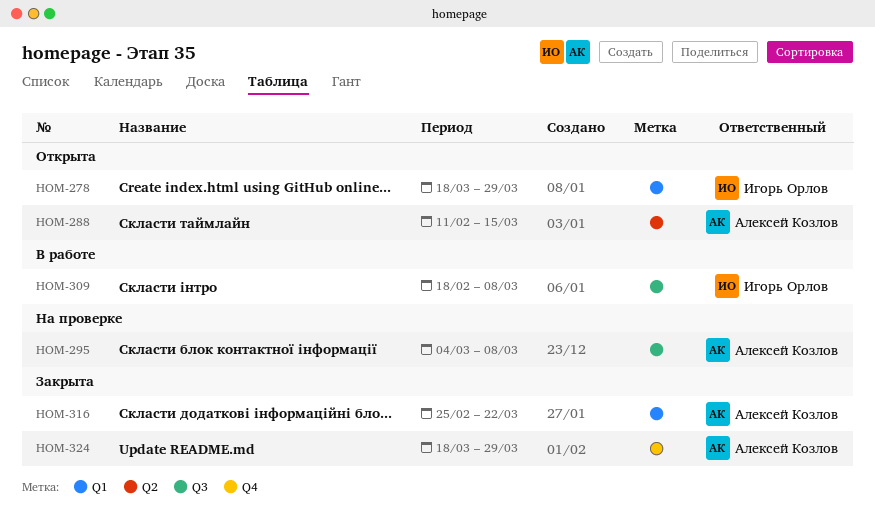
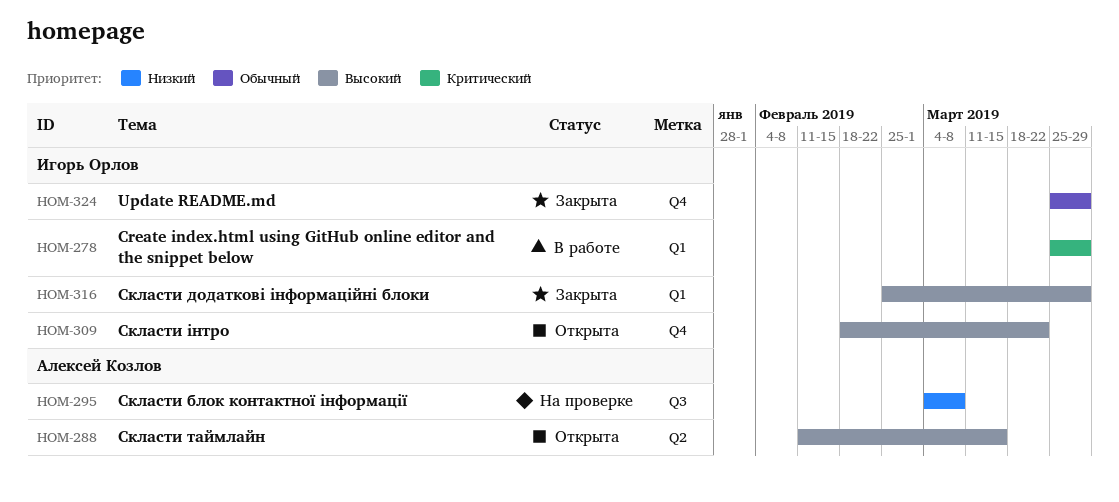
HOM-278, status: Открыта -> В работе
HOM-278, start: Mar 18 -> Mar 25
HOM-309, status: В работе -> Открыта
HOM-309, label: Q3 -> Q4
HOM-309, due: Mar 8 -> Mar 22
HOM-316, owner: Алексей Козлов -> Игорь Орлов
HOM-316, due: Mar 22 -> Mar 29
HOM-324, owner: Алексей Козлов -> Игорь Орлов
HOM-324, start: Mar 18 -> Mar 25

